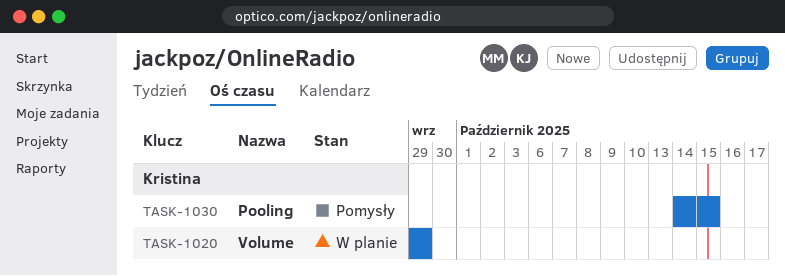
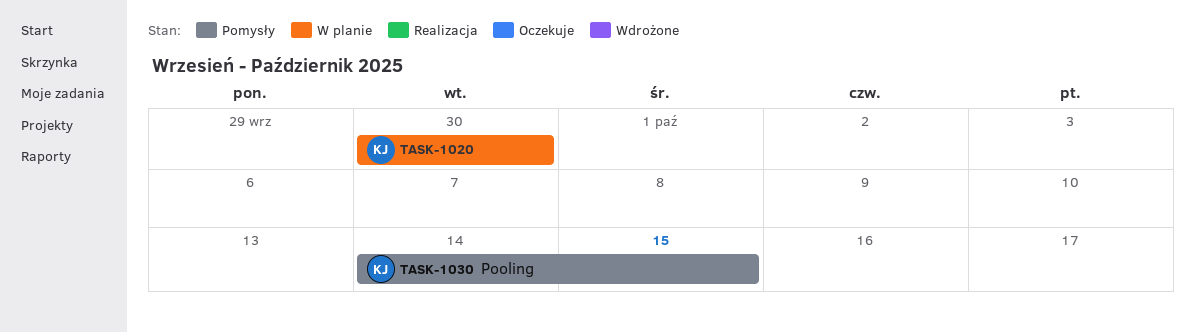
TASK-1020, start: Sep 29 -> Sep 30
TASK-1020, due: Sep 29 -> Sep 30

